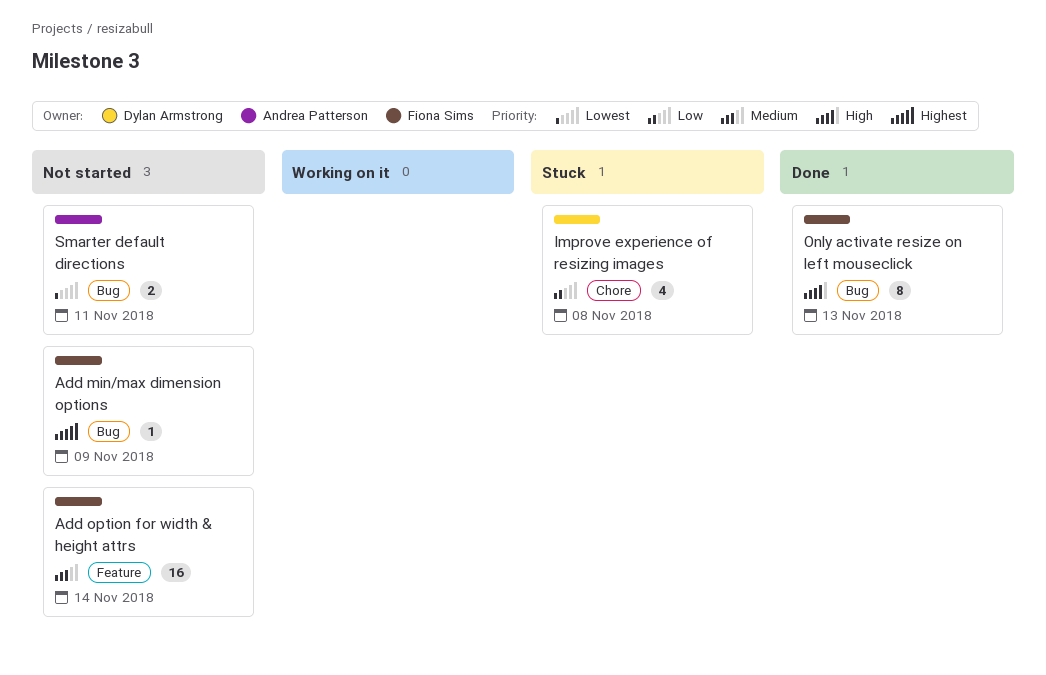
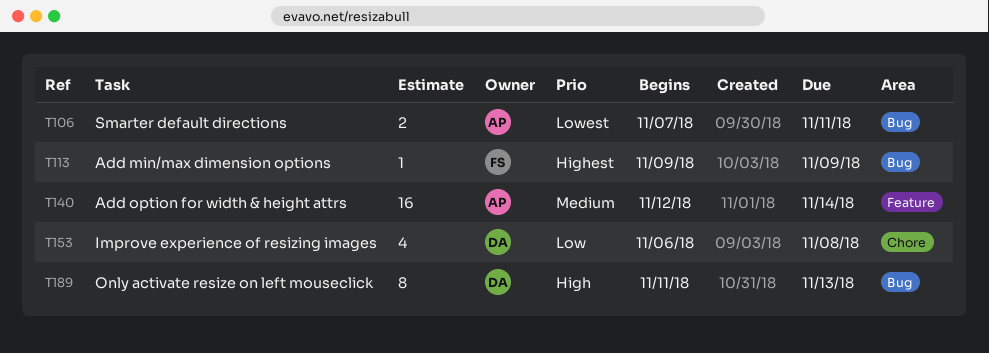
Add option for width & height attrs, owner: Fiona Sims -> Andrea Patterson
Only activate resize on left mouseclick, owner: Fiona Sims -> Dylan Armstrong

